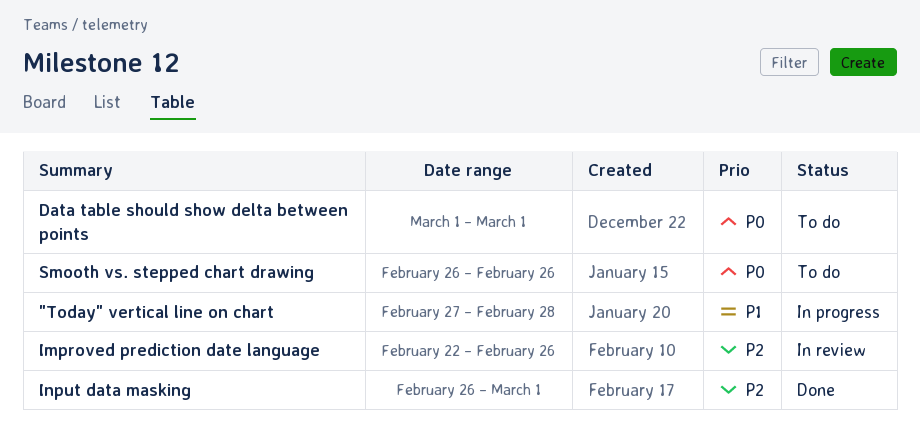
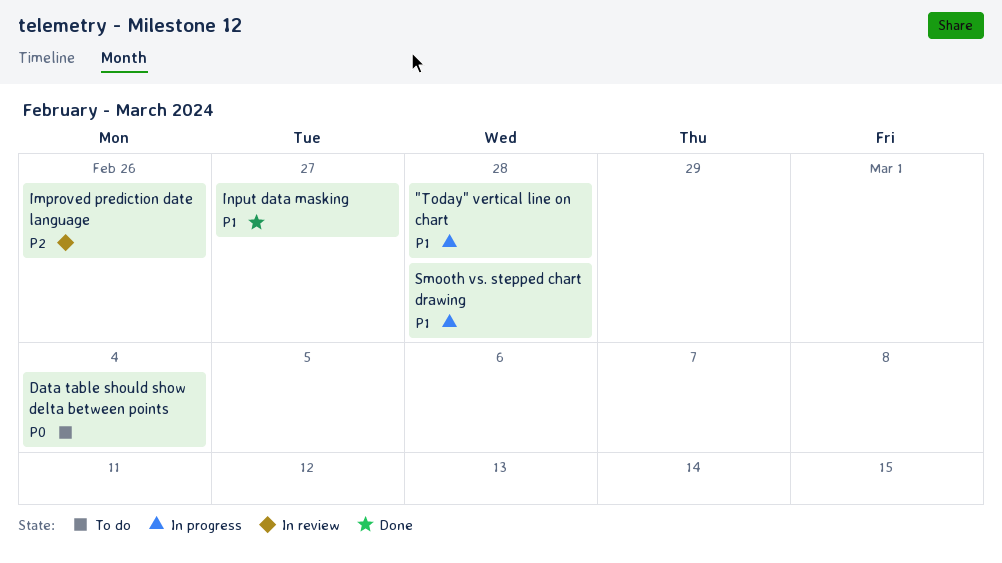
Data table should show delta between points, due: Mar 1 -> Mar 4
Input data masking, priority: P2 -> P1
Input data masking, due: Mar 1 -> Feb 27
Smooth vs. stepped chart drawing, status: To do -> In progress
Smooth vs. stepped chart drawing, priority: P0 -> P1
Smooth vs. stepped chart drawing, due: Feb 26 -> Feb 28

